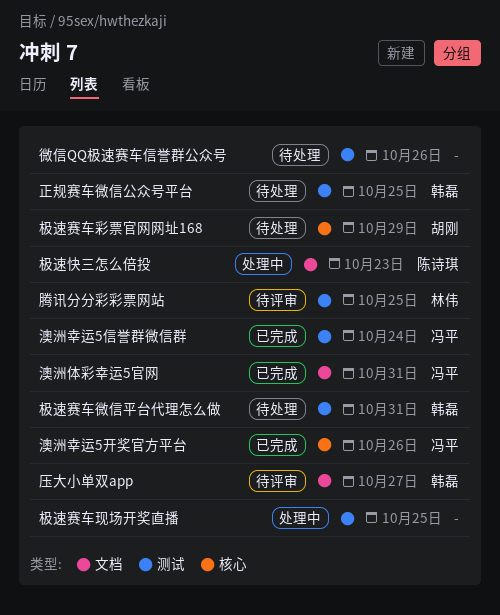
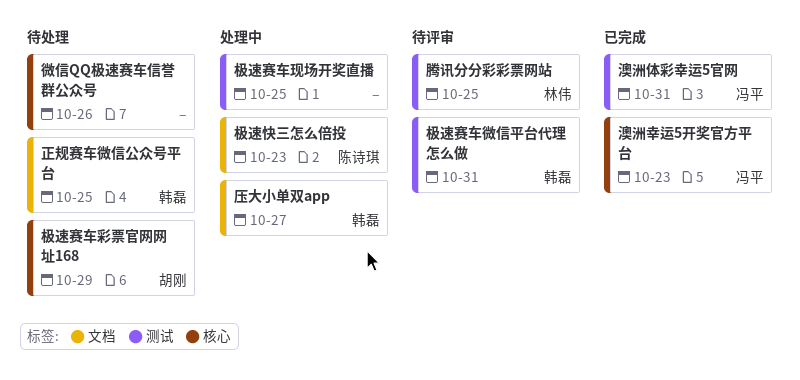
压大小单双app, status: 待评审 -> 处理中
微信QQ极速赛车信誉群公众号, label: 测试 -> 核心
极速赛车微信平台代理怎么做, status: 待处理 -> 待评审
正规赛车微信公众号平台, label: 测试 -> 文档
澳洲体彩幸运5官网, label: 文档 -> 测试
澳洲幸运5信誉群微信群: present -> none
澳洲幸运5开奖官方平台, due: Oct 26 -> Oct 23

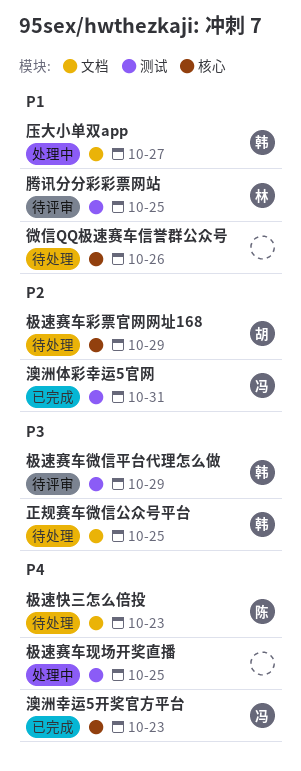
极速快三怎么倍投, status: 处理中 -> 待处理
极速赛车微信平台代理怎么做, due: Oct 31 -> Oct 29

